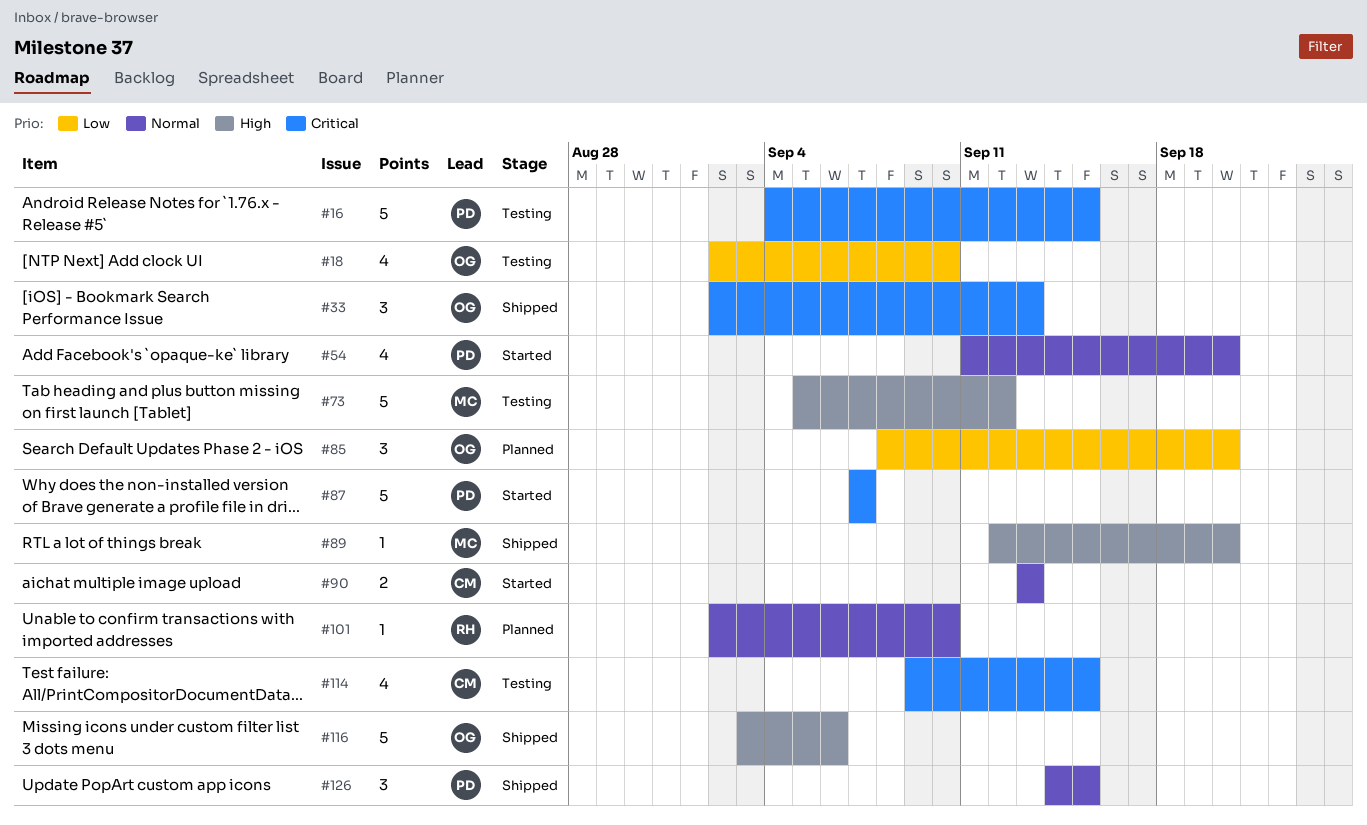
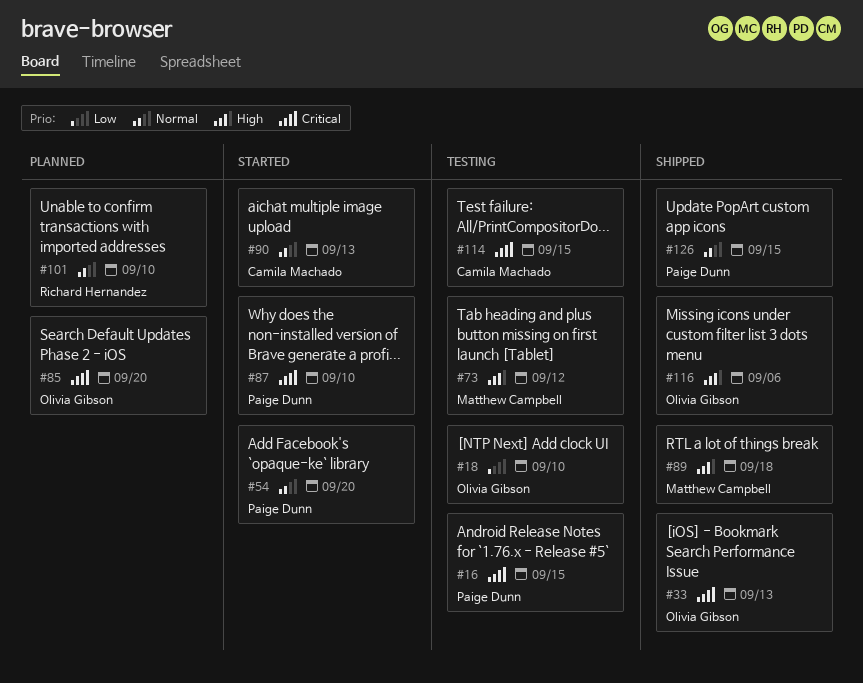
#85, priority: Low -> Critical
#87, due: Sep 7 -> Sep 10
#89, due: Sep 20 -> Sep 18

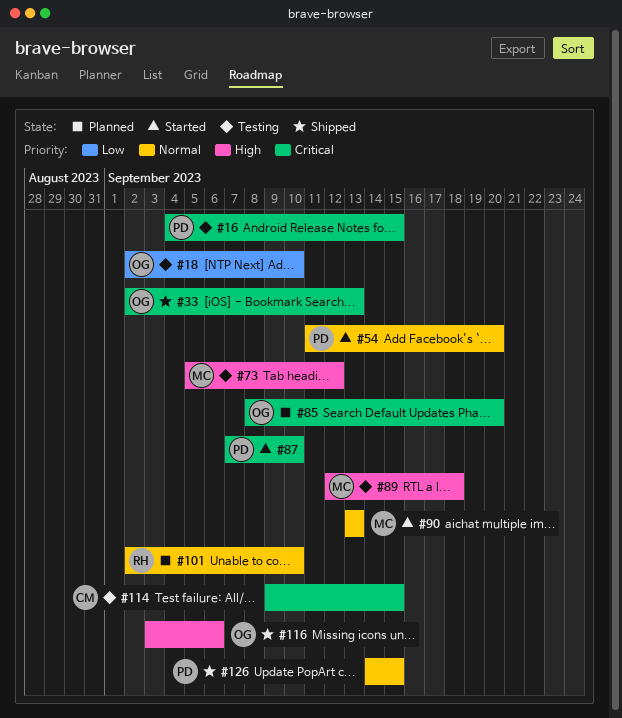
#89, status: Shipped -> Testing
#90, owner: Camila Machado -> Matthew Campbell

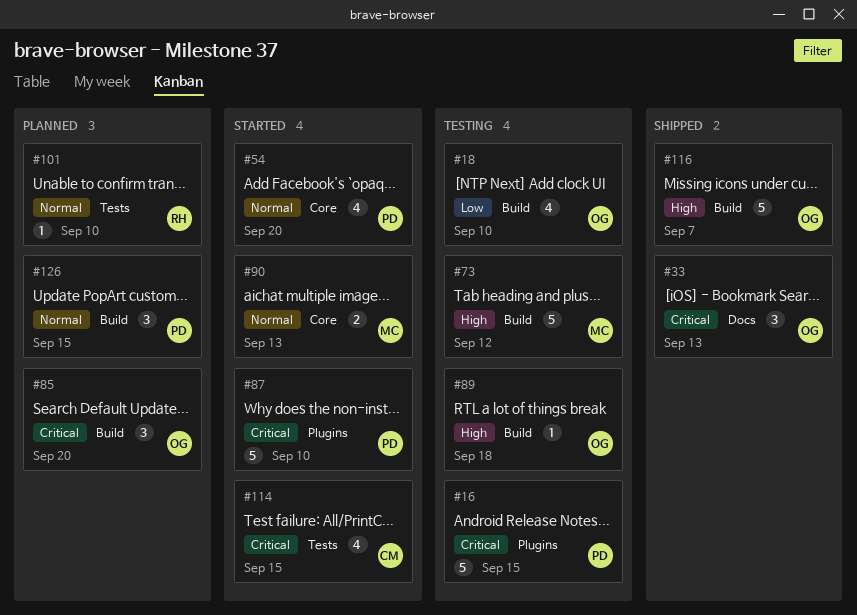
#89, owner: MC -> OG
#114, status: Testing -> Started
#116, due: Sep 6 -> Sep 7
#126, status: Shipped -> Planned

